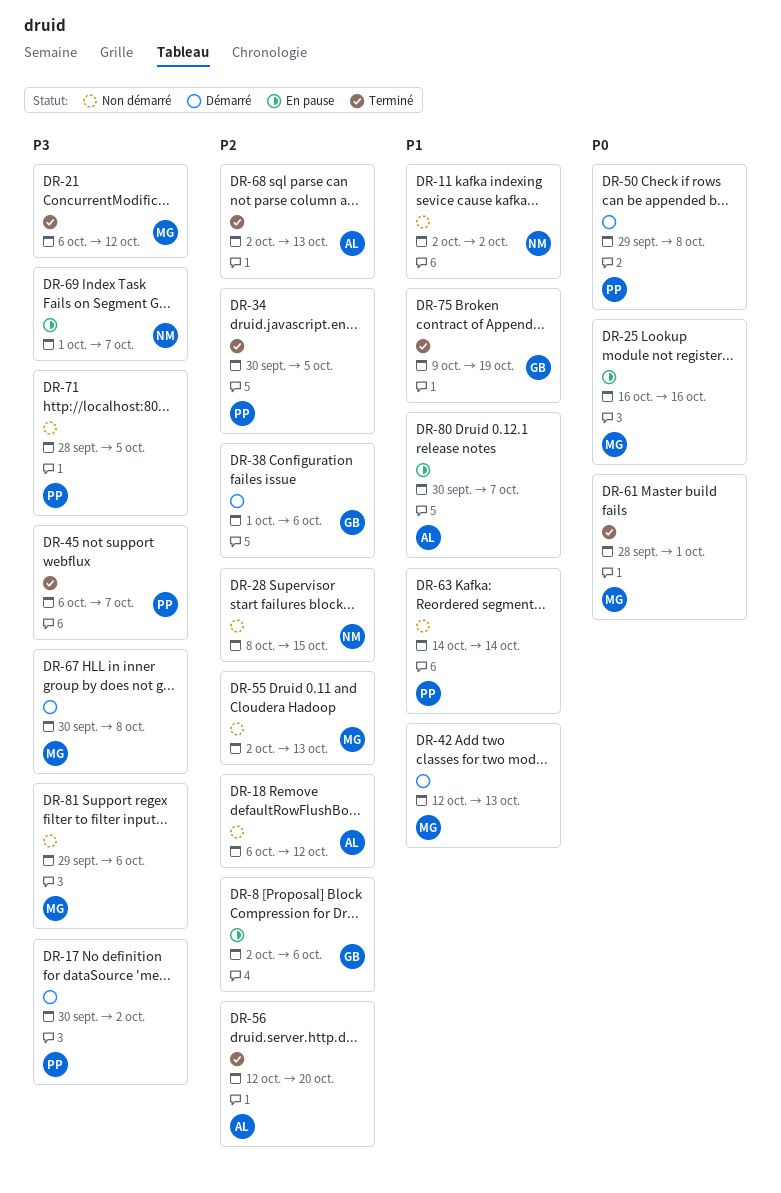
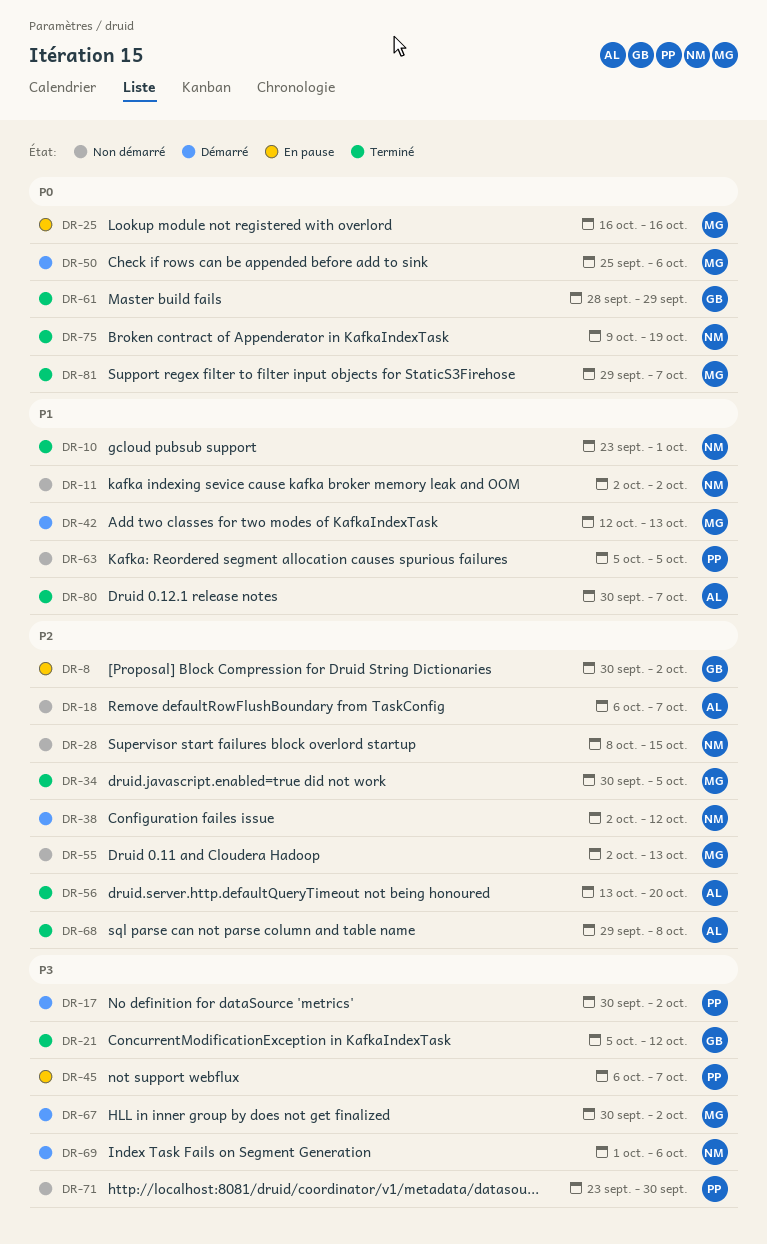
DR-8, start: Oct 2 -> Sep 30
DR-8, due: Oct 6 -> Oct 2
DR-10: none -> present
DR-18, due: Oct 12 -> Oct 7
DR-21, owner: MG -> GB
DR-21, start: Oct 6 -> Oct 5
DR-34, owner: PP -> MG
DR-38, owner: GB -> NM
DR-38, start: Oct 1 -> Oct 2
DR-38, due: Oct 6 -> Oct 12
DR-45, status: Terminé -> En pause
DR-50, owner: PP -> MG
DR-50, start: Sep 29 -> Sep 25
DR-50, due: Oct 8 -> Oct 6
DR-56, start: Oct 12 -> Oct 13
DR-61, owner: MG -> GB
DR-61, due: Oct 1 -> Sep 29
DR-63, start: Oct 14 -> Oct 5
DR-63, due: Oct 14 -> Oct 5
DR-67, due: Oct 8 -> Oct 2
DR-68, start: Oct 2 -> Sep 29
DR-68, due: Oct 13 -> Oct 8
DR-69, status: En pause -> Démarré
DR-69, due: Oct 7 -> Oct 6
DR-71, start: Sep 28 -> Sep 23
DR-71, due: Oct 5 -> Sep 30
DR-75, owner: GB -> NM
DR-75, priority: P1 -> P0
DR-80, status: En pause -> Terminé
DR-81, status: Non démarré -> Terminé
DR-81, priority: P3 -> P0
DR-81, due: Oct 6 -> Oct 7

